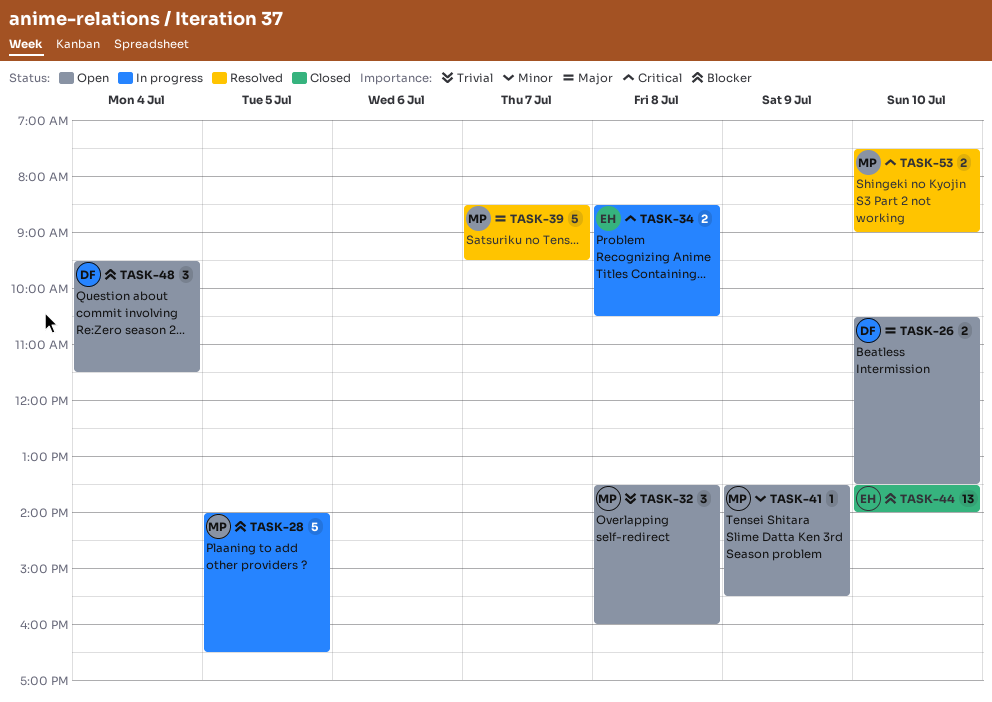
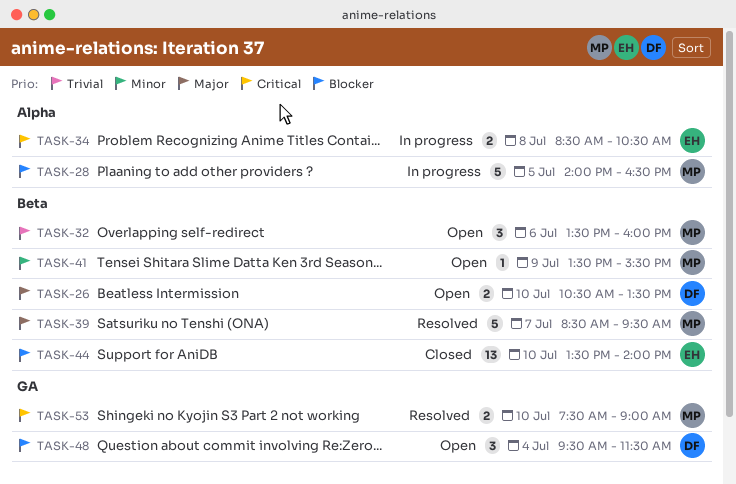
TASK-32, day: Jul 8 -> Jul 6

